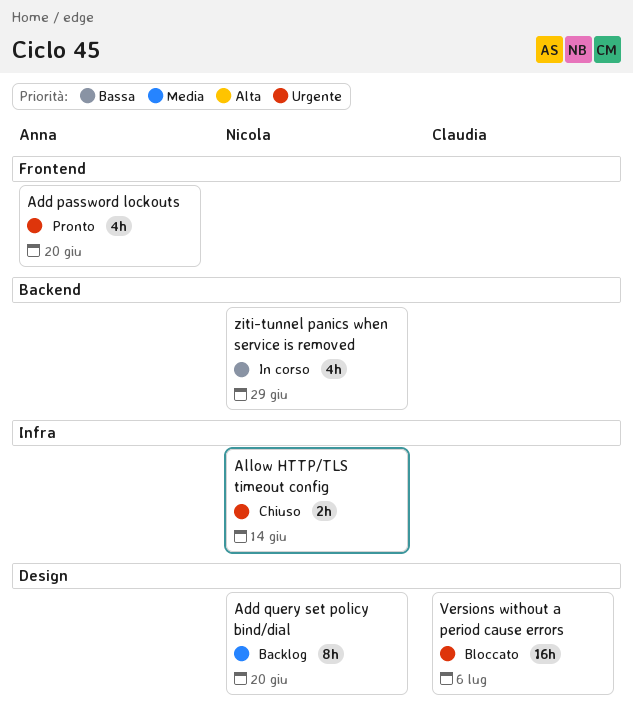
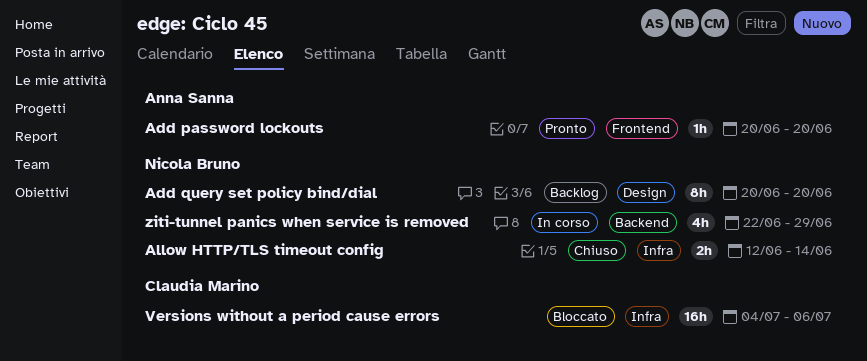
Add password lockouts, estimate: 4h -> 1h
Versions without a period cause errors, label: Design -> Infra

